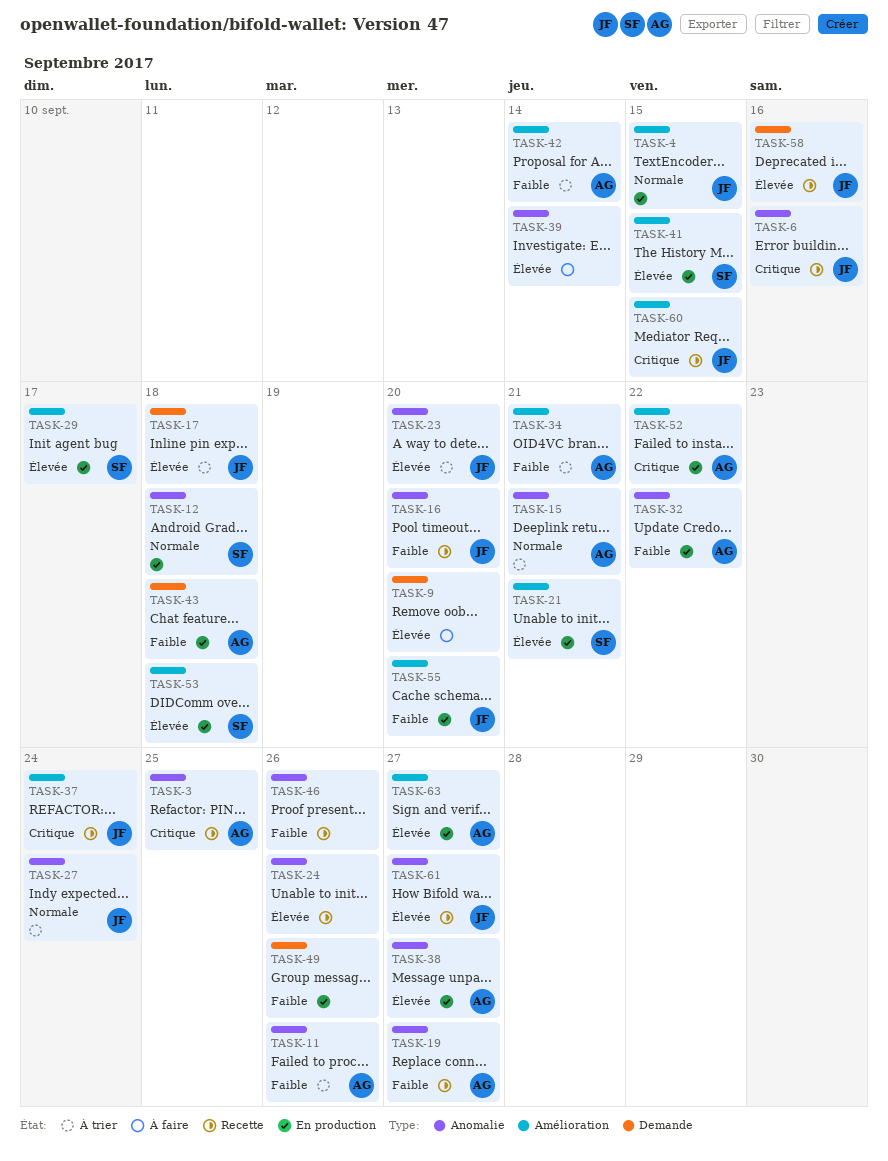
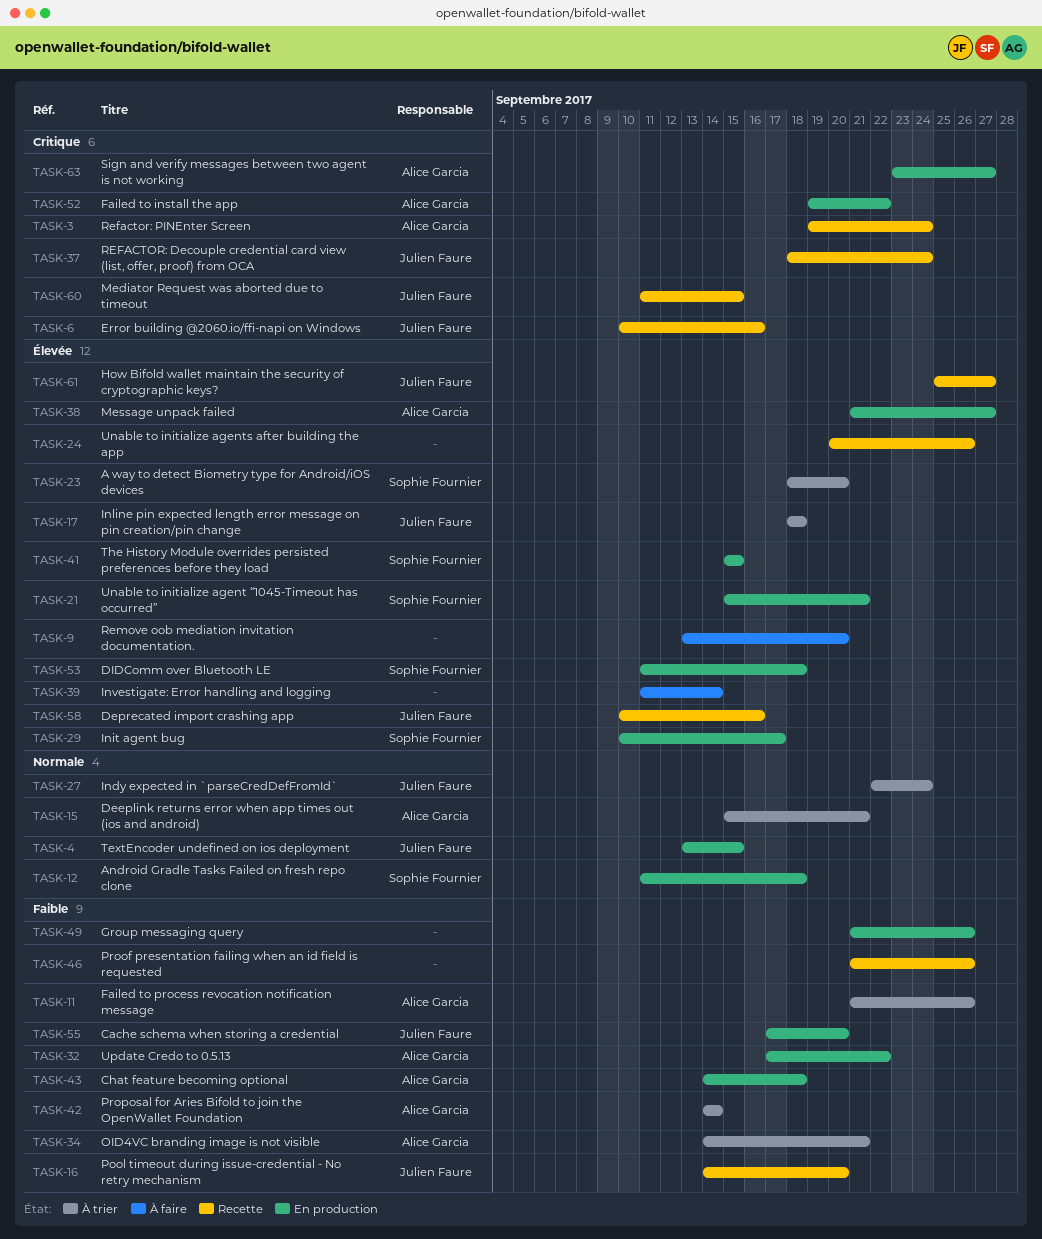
TASK-3, due: Sep 25 -> Sep 24
TASK-19: present -> none
TASK-23, owner: Julien Faure -> Sophie Fournier
TASK-63, priority: Élevée -> Critique

